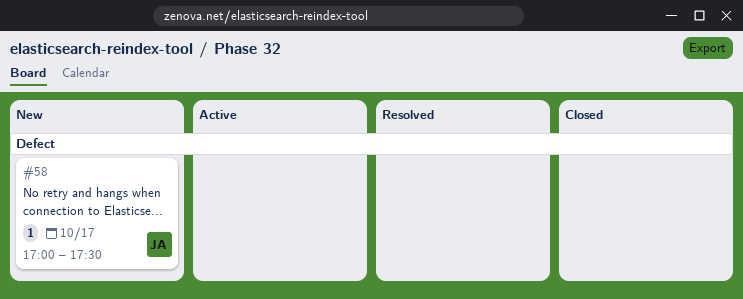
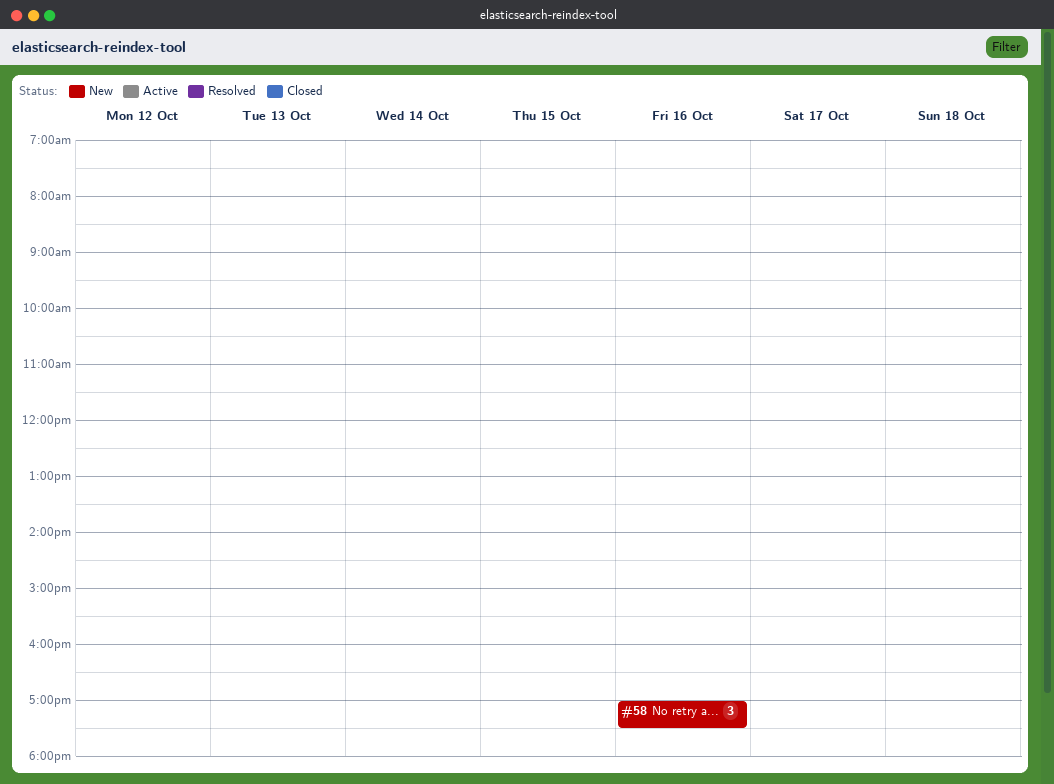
#58, estimate: 1 -> 3
#58, day: Oct 17 -> Oct 16

